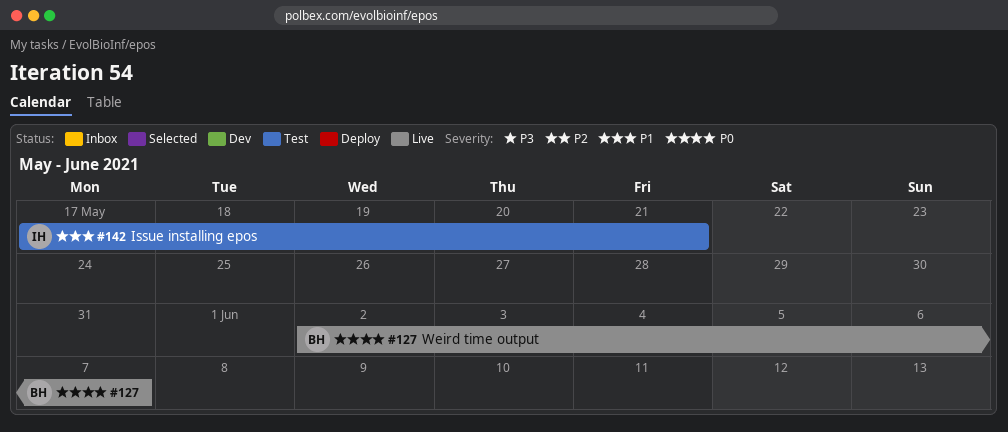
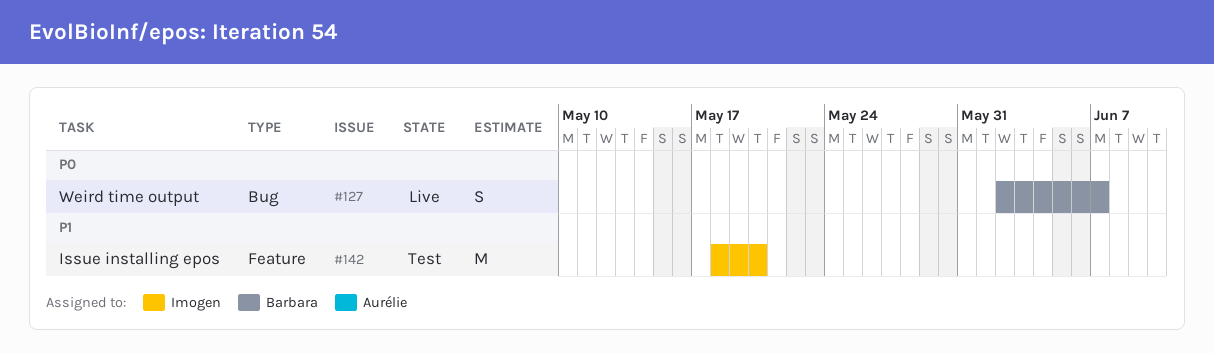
#142, start: May 17 -> May 18
#142, due: May 21 -> May 20

